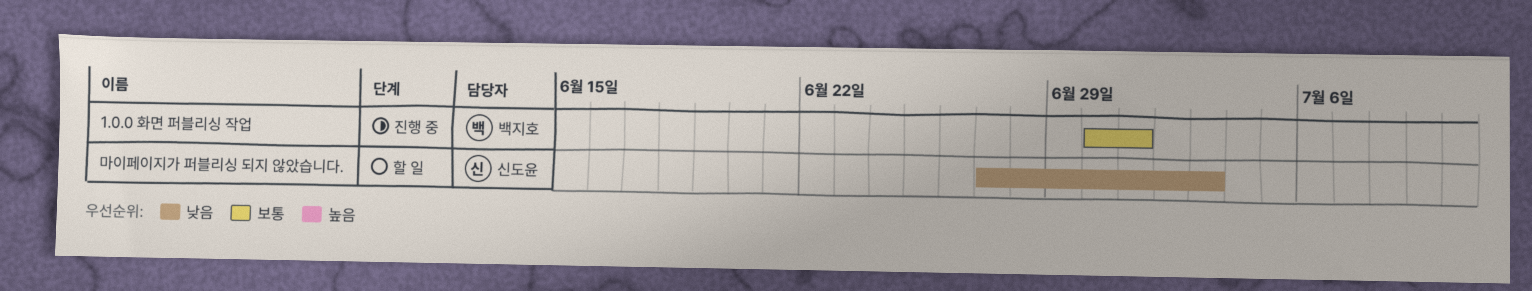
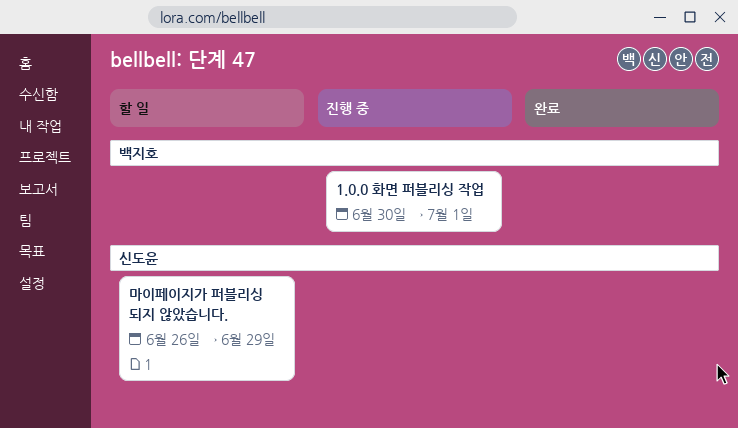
마이페이지가 퍼블리싱 되지 않았습니다., start: Jun 27 -> Jun 26
마이페이지가 퍼블리싱 되지 않았습니다., due: Jul 3 -> Jun 29

